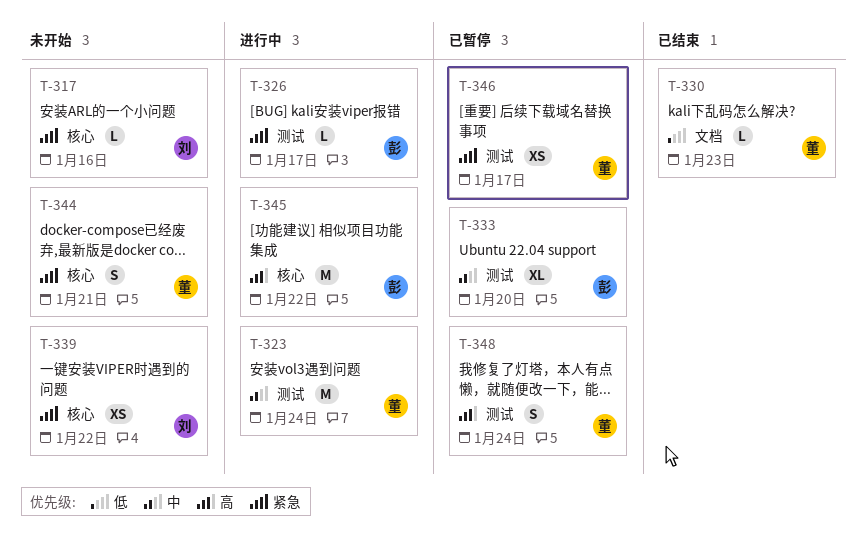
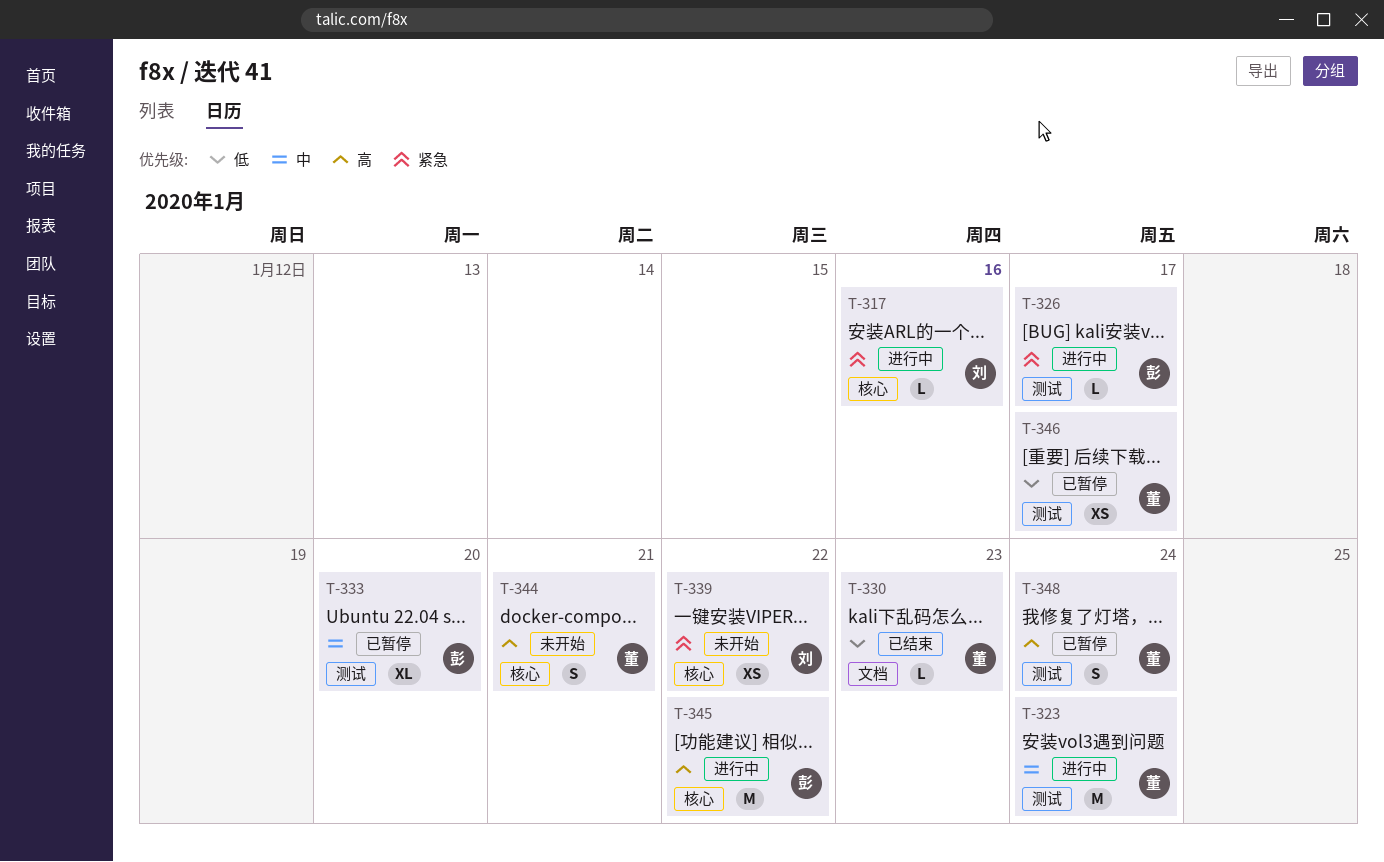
T-317, status: 未开始 -> 进行中
T-344, priority: 紧急 -> 高
T-346, priority: 紧急 -> 低

